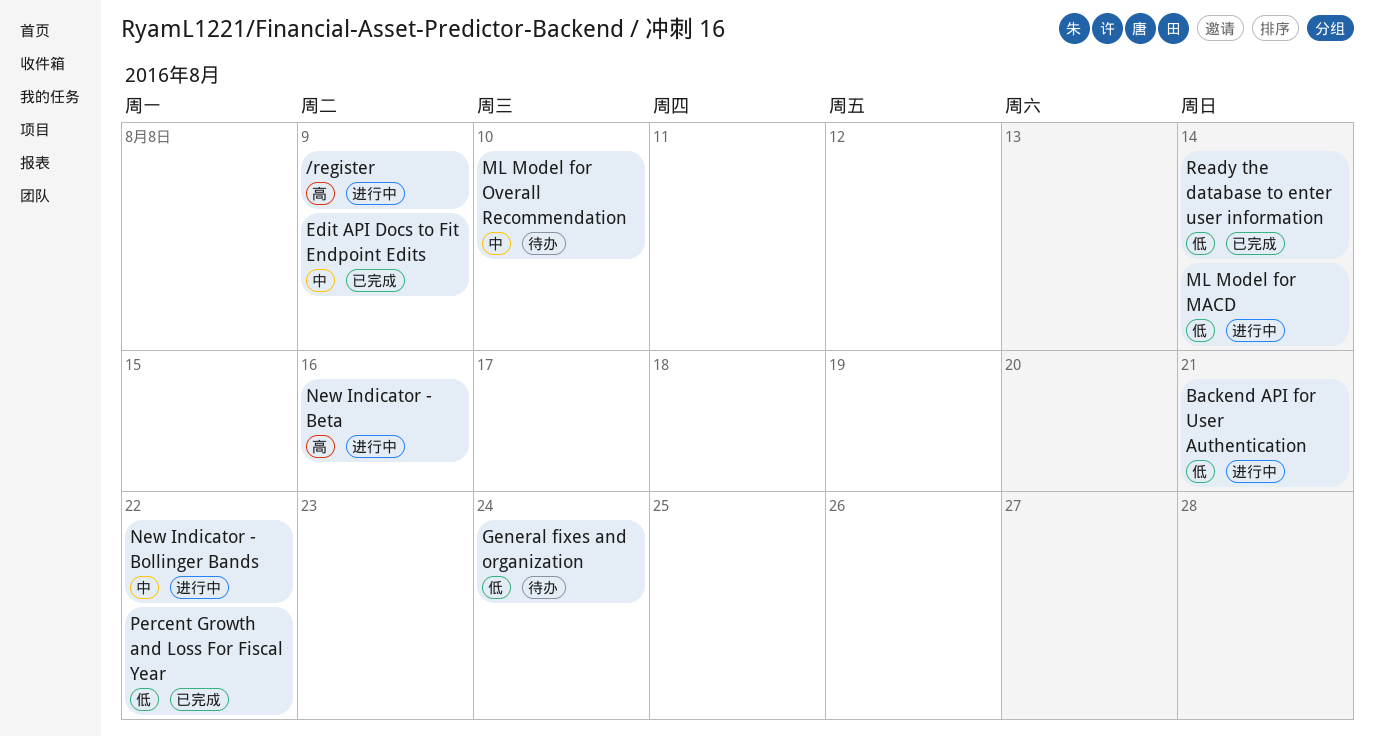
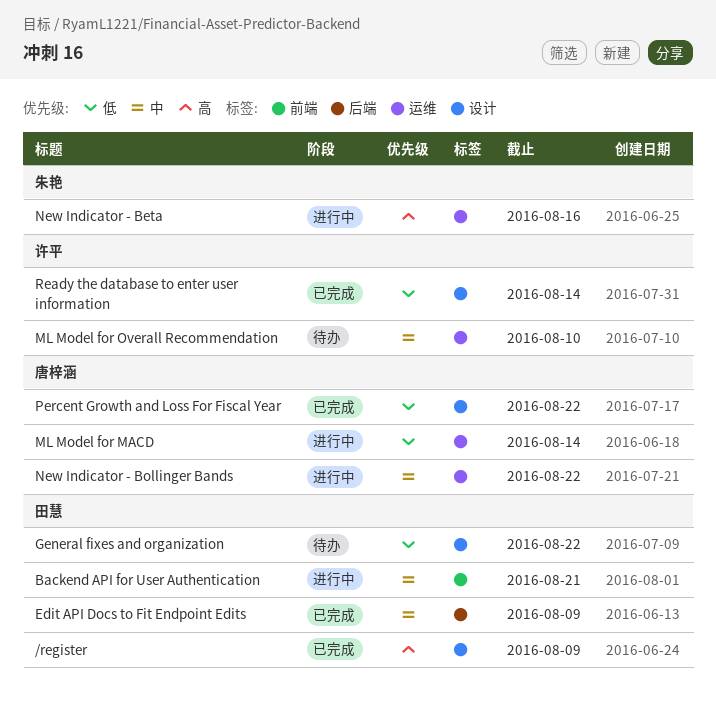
/register, status: 进行中 -> 已完成
Backend API for User Authentication, priority: 低 -> 中
General fixes and organization, due: Aug 24 -> Aug 22

